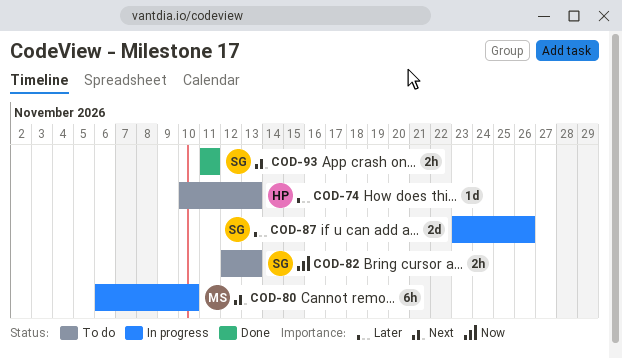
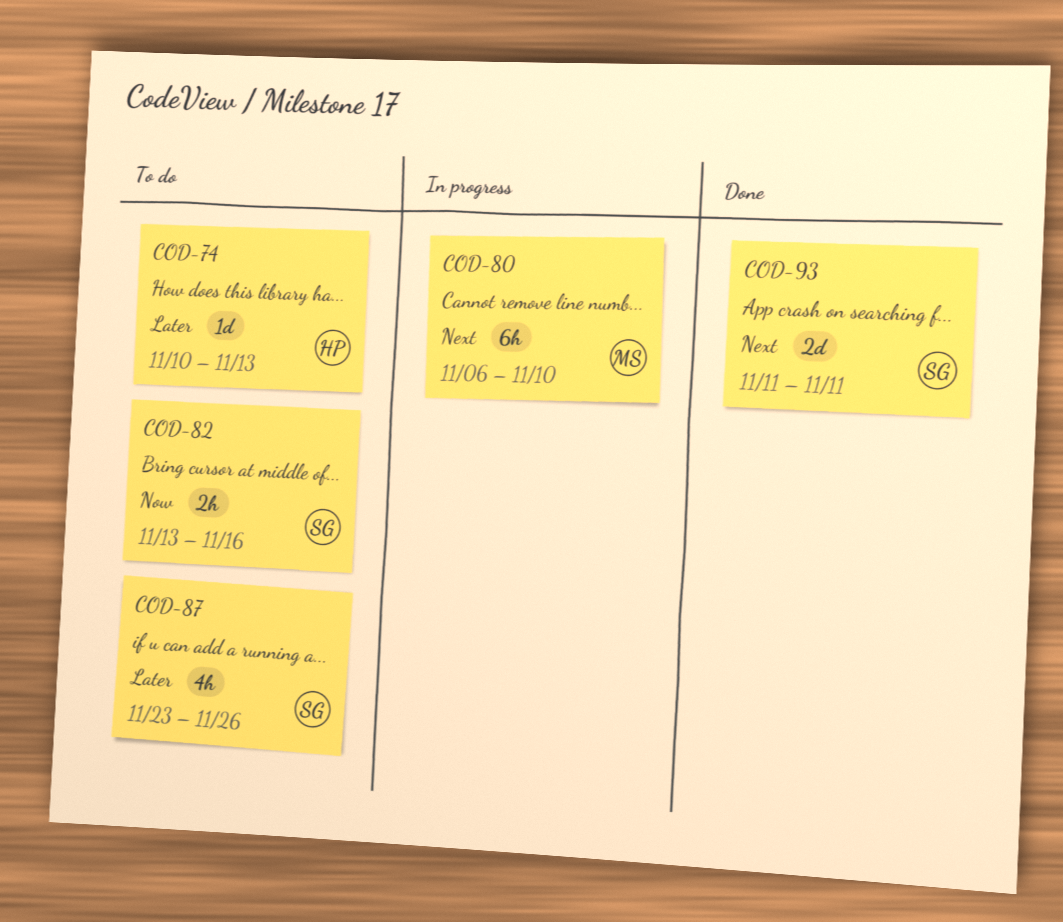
COD-82, start: Nov 12 -> Nov 13
COD-82, due: Nov 13 -> Nov 16
COD-87, status: In progress -> To do
COD-87, estimate: 2d -> 4h
COD-93, estimate: 2h -> 2d

